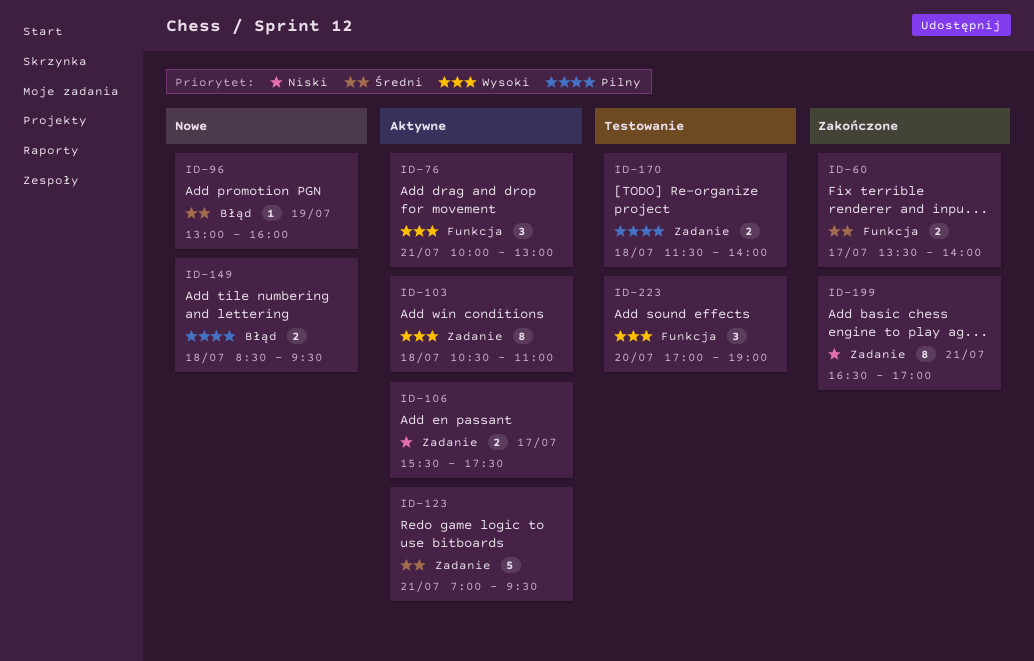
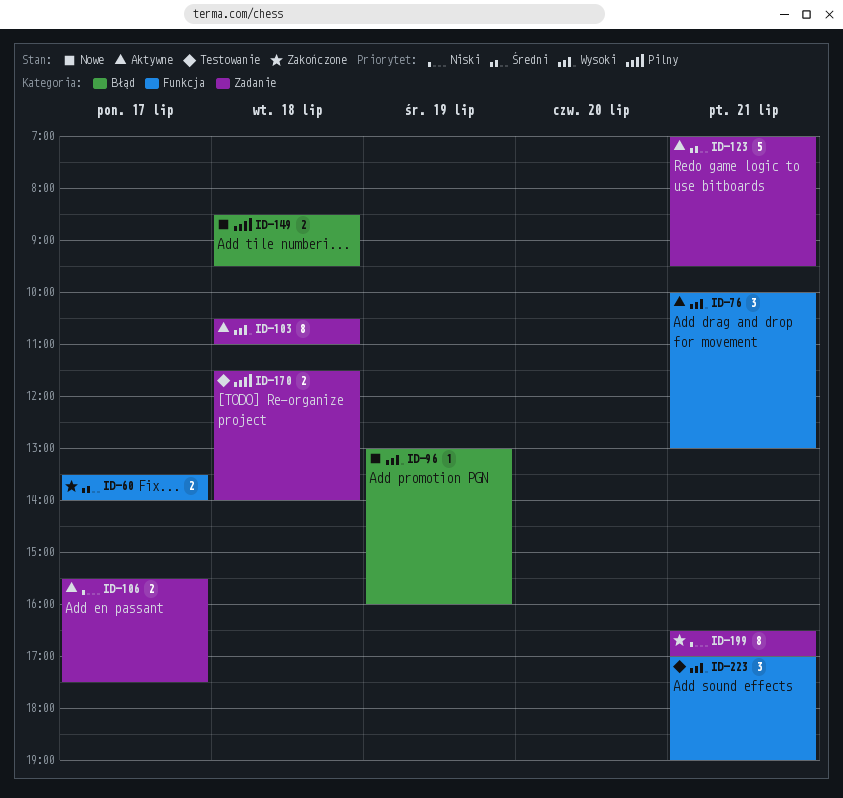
ID-96, priority: Średni -> Wysoki
ID-223, day: Jul 20 -> Jul 21

